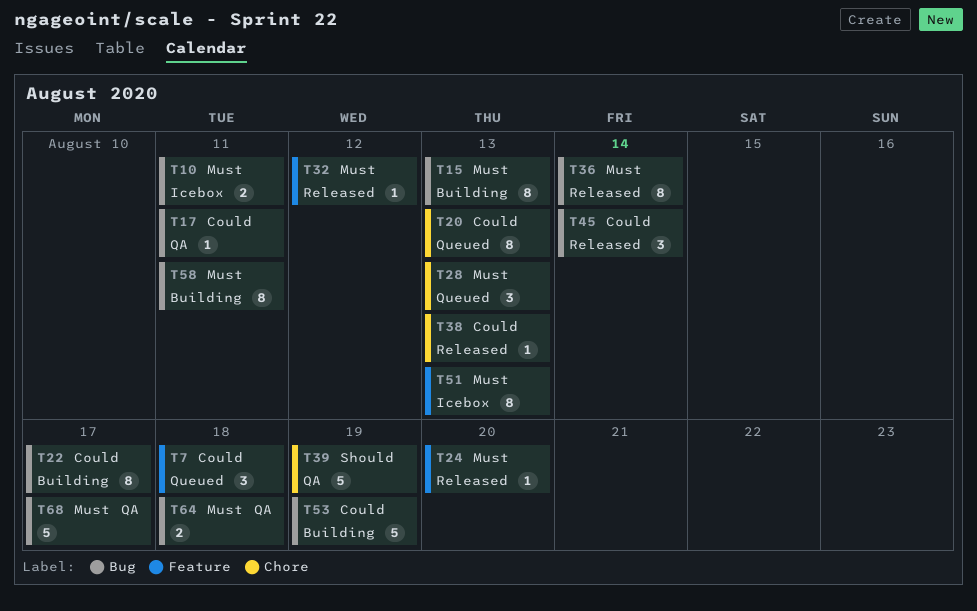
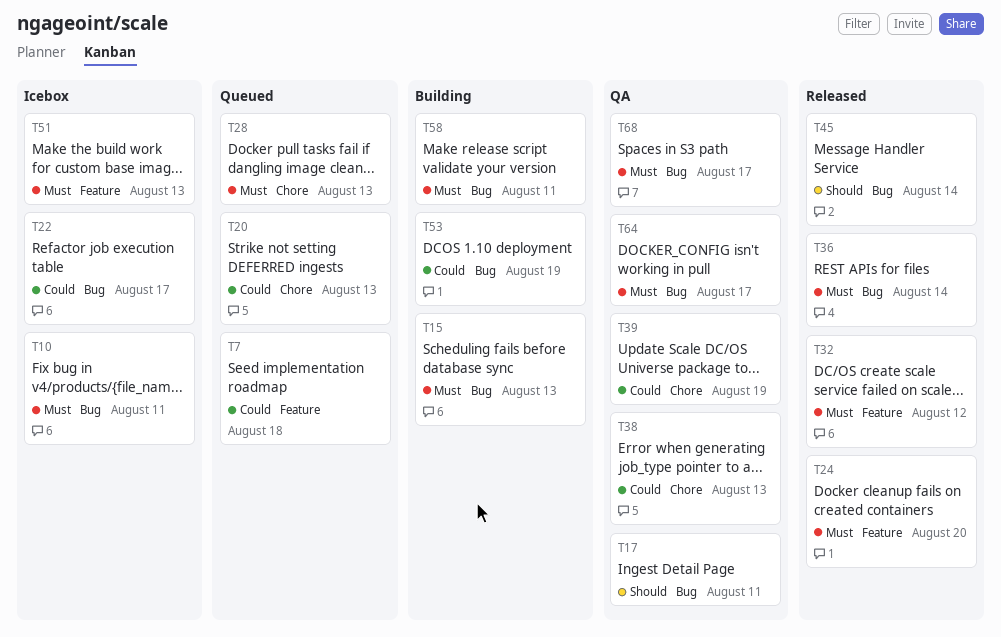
T17, priority: Could -> Should
T22, status: Building -> Icebox
T38, status: Released -> QA
T39, priority: Should -> Could
T45, priority: Could -> Should
T64, due: Aug 18 -> Aug 17

